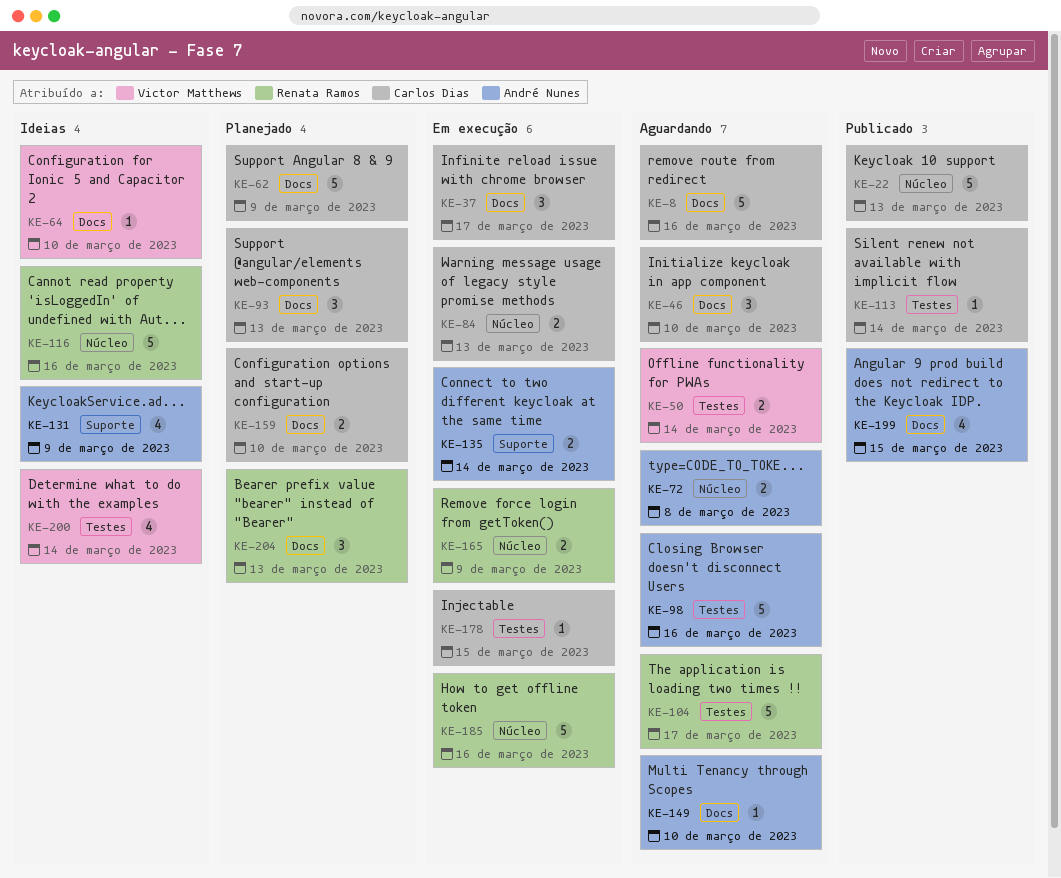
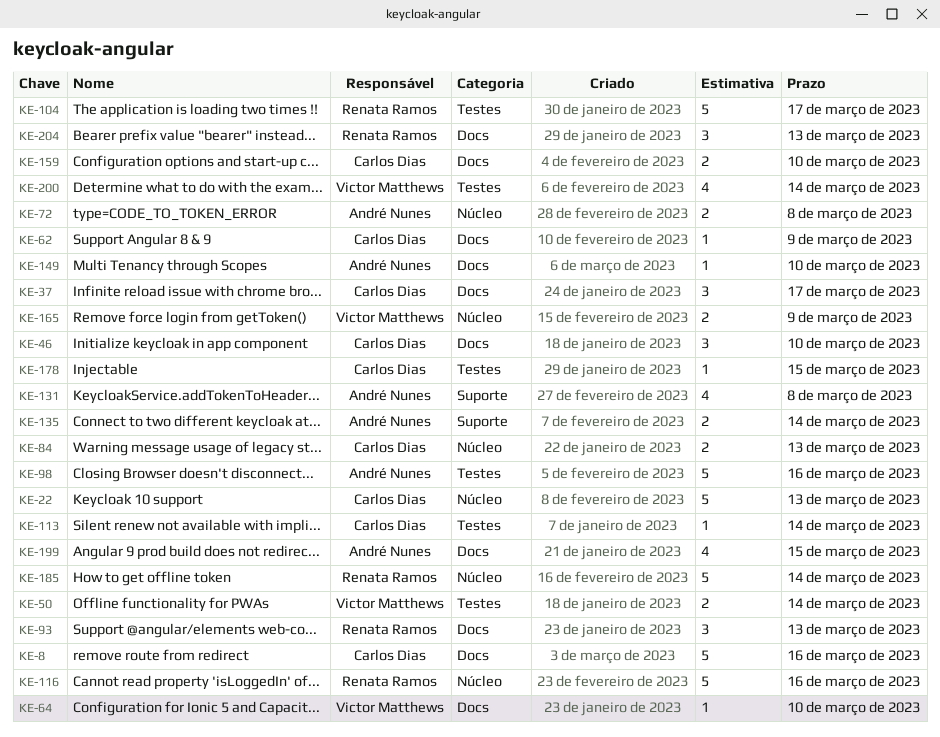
KE-62, estimate: 5 -> 1
KE-93, owner: Carlos Dias -> Renata Ramos
KE-131, due: Mar 9 -> Mar 8
KE-165, owner: Renata Ramos -> Victor Matthews
KE-185, due: Mar 16 -> Mar 14

